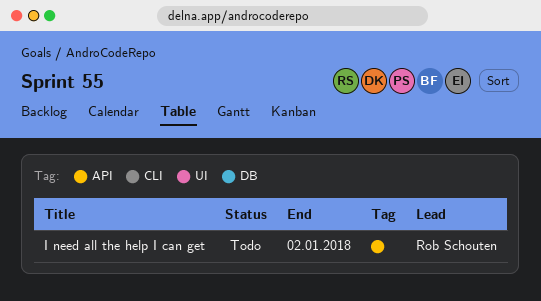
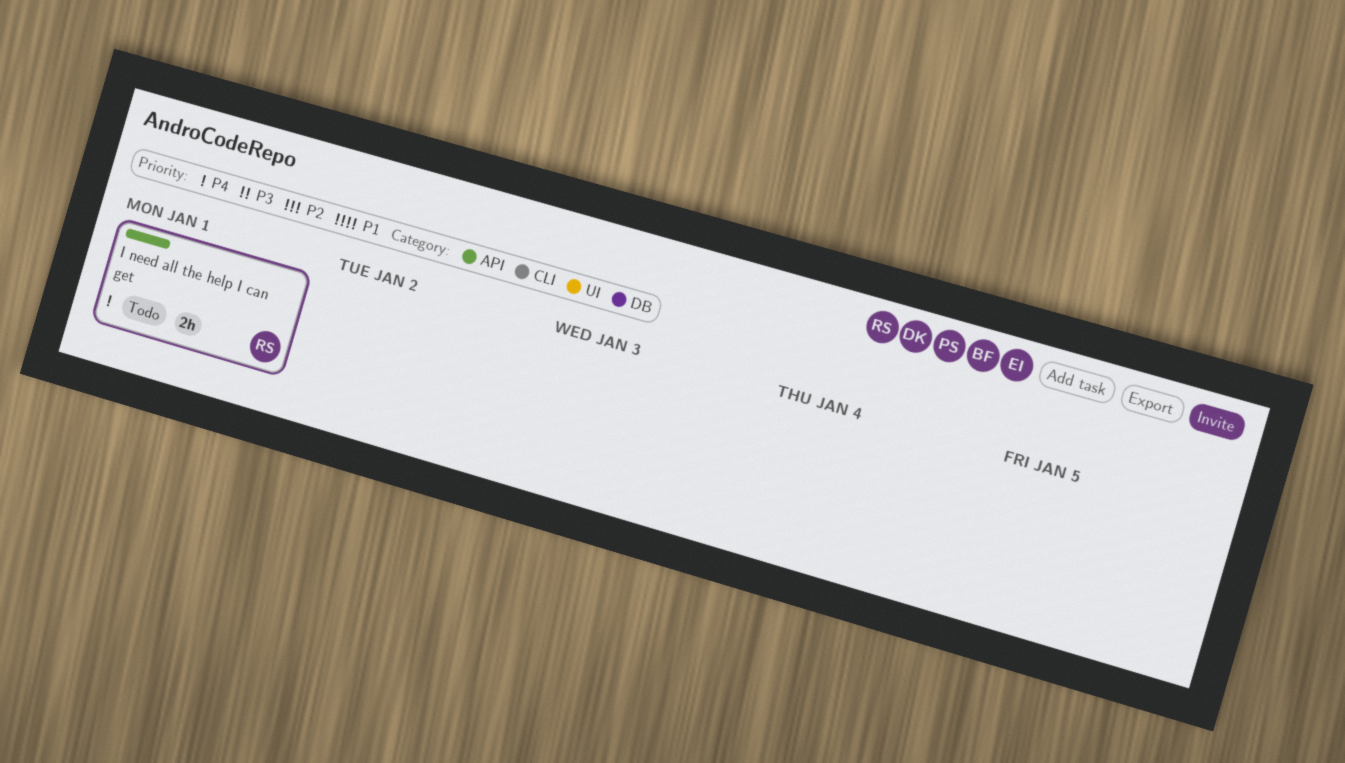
I need all the help I can get, due: Jan 2 -> Jan 1

